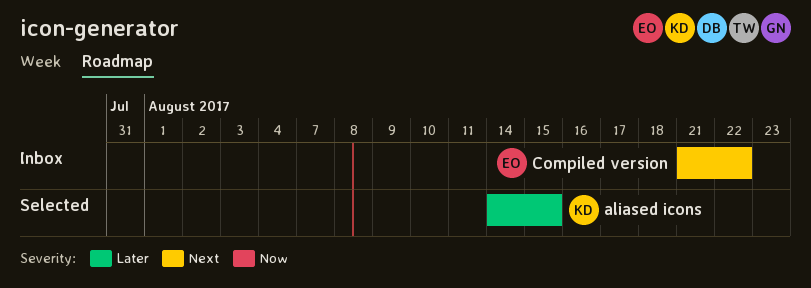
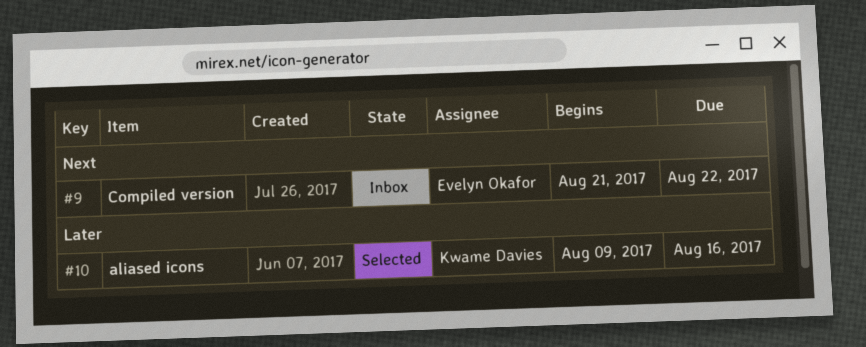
aliased icons, start: Aug 14 -> Aug 9
aliased icons, due: Aug 15 -> Aug 16

